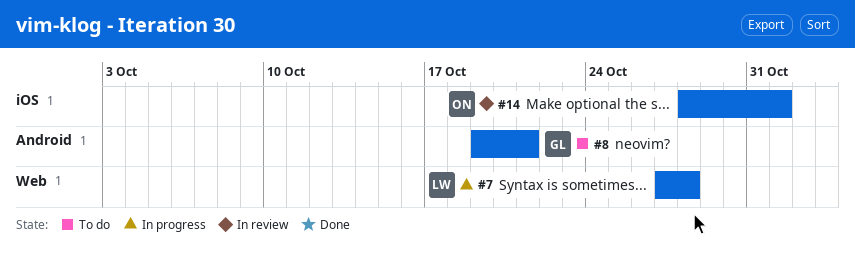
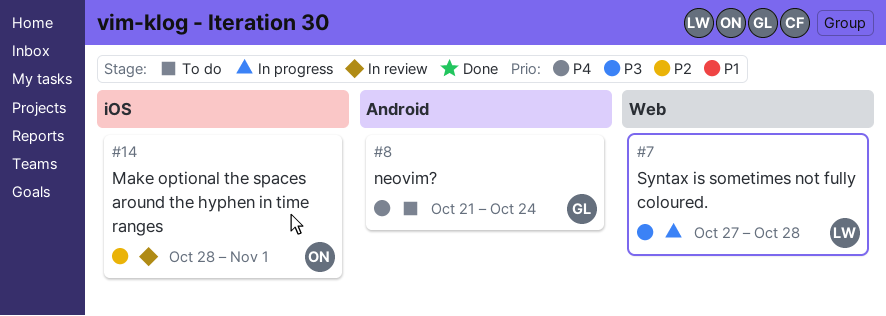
#8, start: Oct 19 -> Oct 21
#8, due: Oct 21 -> Oct 24

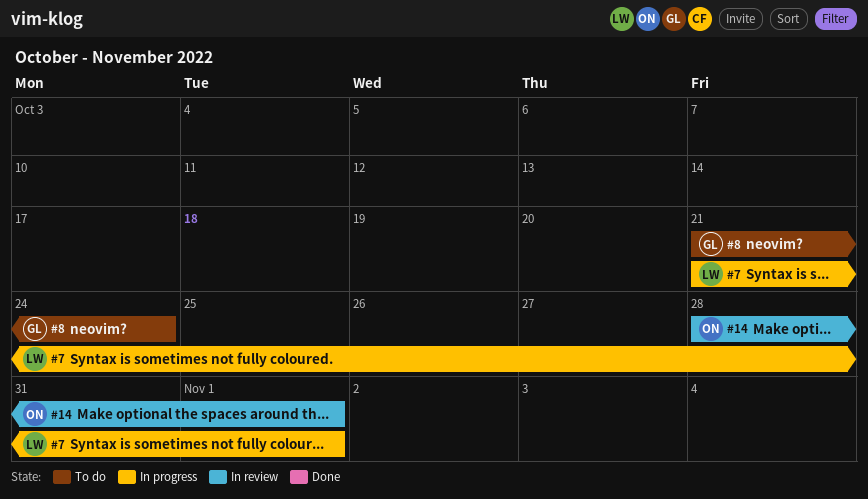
#7, start: Oct 27 -> Oct 21
#7, due: Oct 28 -> Nov 1

